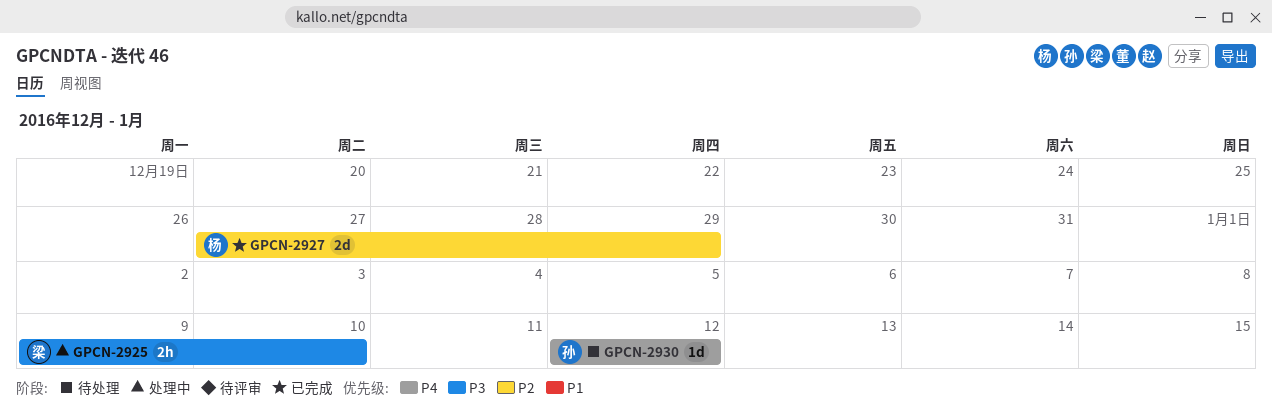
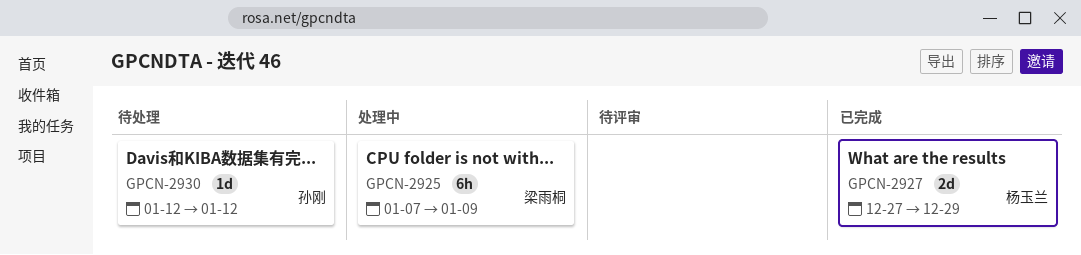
GPCN-2925, estimate: 2h -> 6h
GPCN-2925, start: Jan 9 -> Jan 7
GPCN-2925, due: Jan 10 -> Jan 9

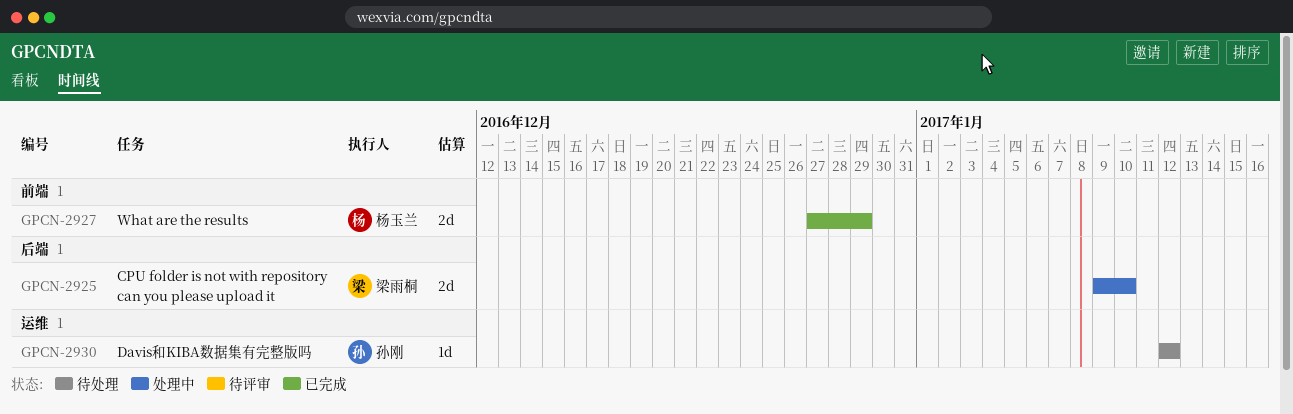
GPCN-2925, estimate: 6h -> 2d
GPCN-2925, start: Jan 7 -> Jan 9
GPCN-2925, due: Jan 9 -> Jan 10

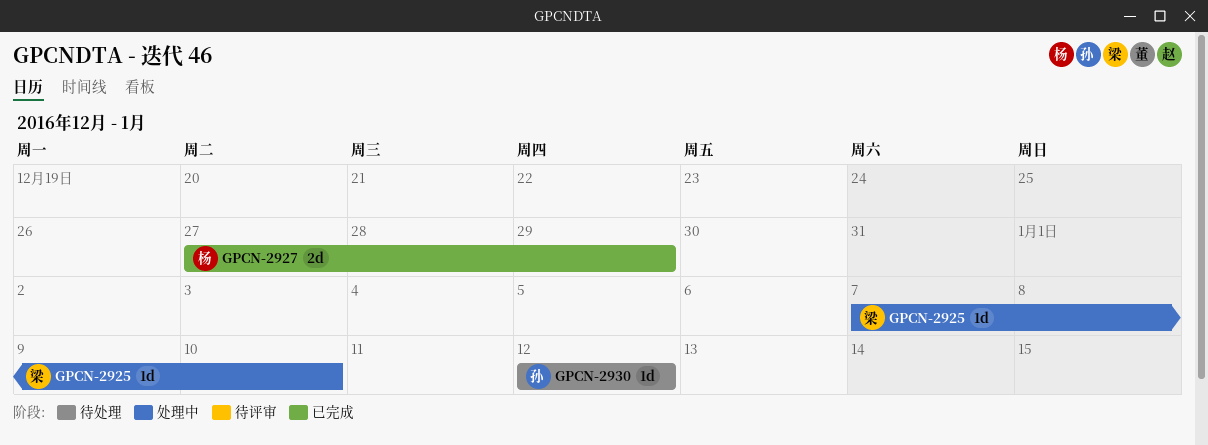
GPCN-2925, estimate: 2d -> 1d
GPCN-2925, start: Jan 9 -> Jan 7

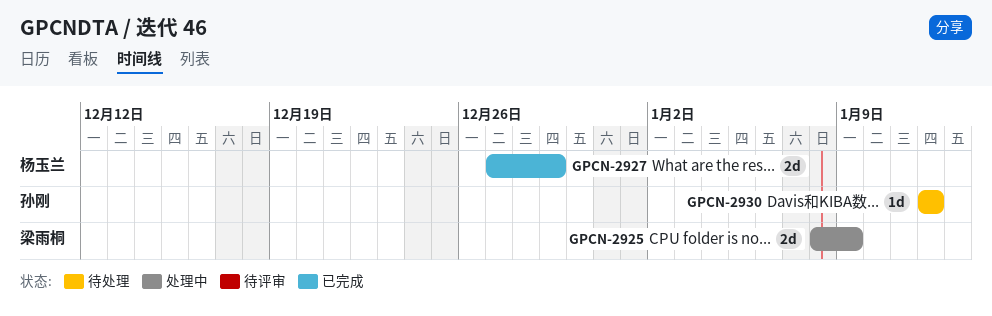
GPCN-2925, estimate: 1d -> 2d
GPCN-2925, start: Jan 7 -> Jan 8
GPCN-2925, due: Jan 10 -> Jan 9

